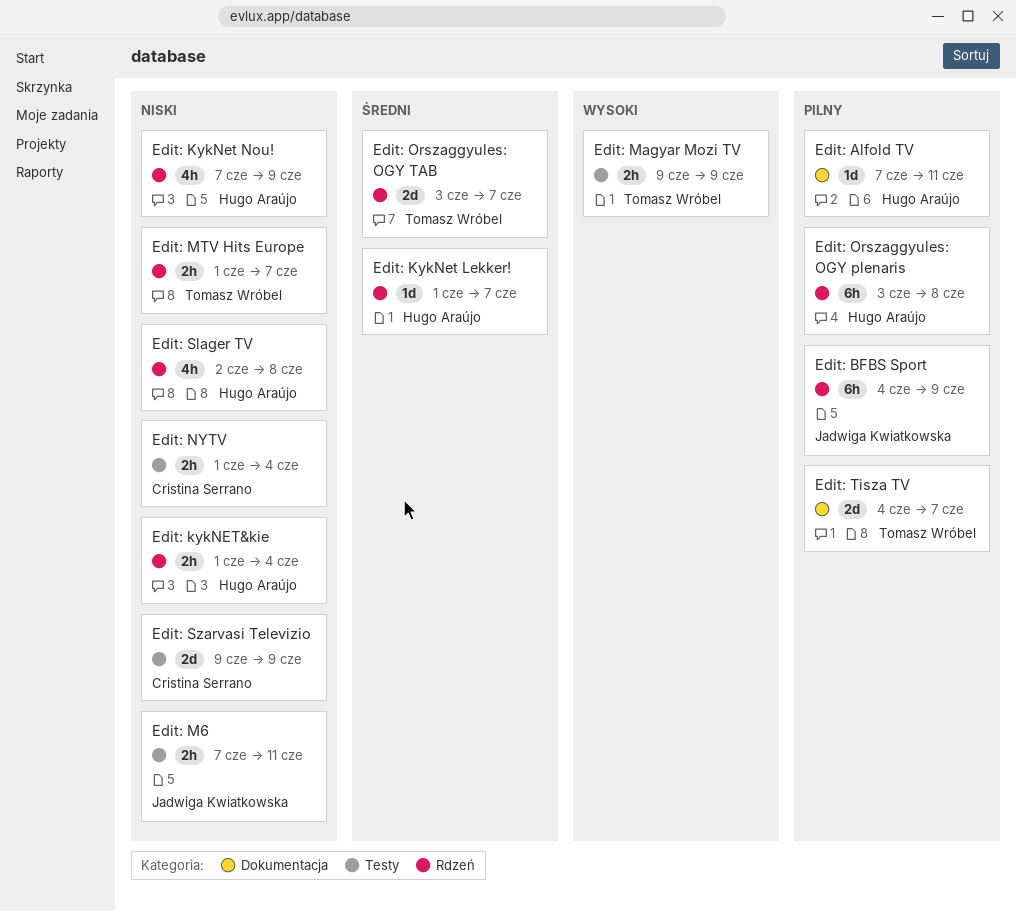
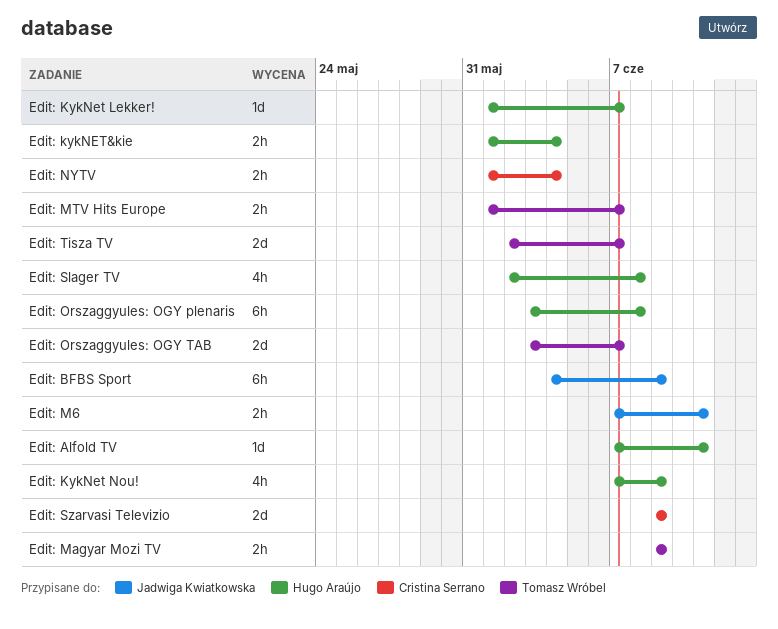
Edit: Tisza TV, start: Jun 4 -> Jun 2

